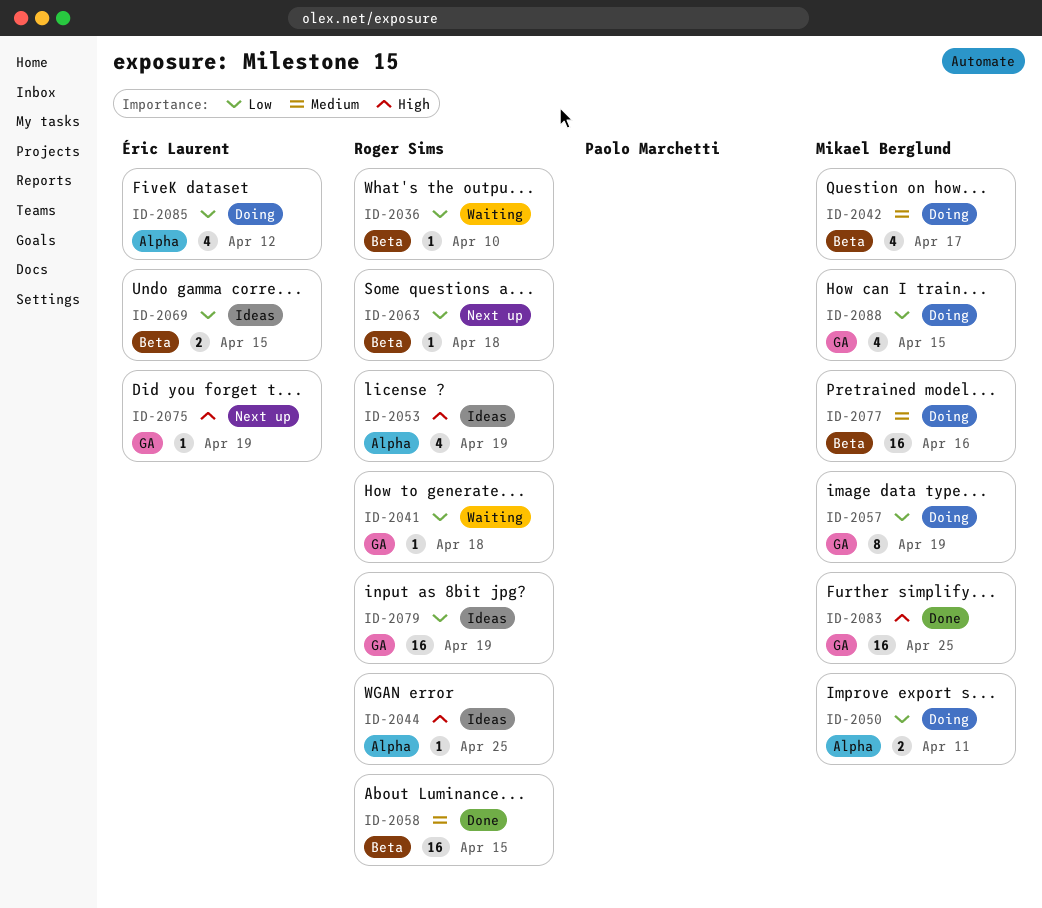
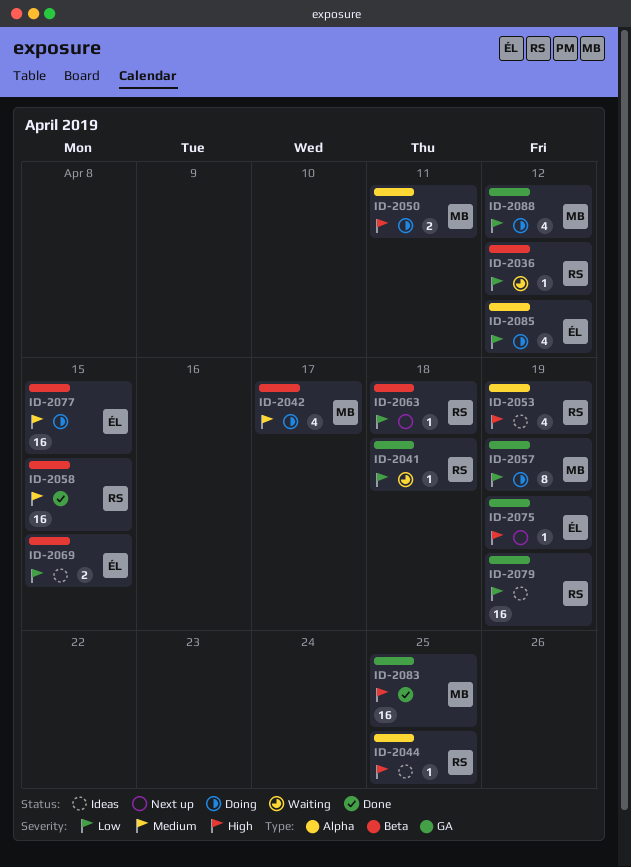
ID-2036, due: Apr 10 -> Apr 12
ID-2050, priority: Low -> High
ID-2077, owner: Mikael Berglund -> Éric Laurent
ID-2077, due: Apr 16 -> Apr 15
ID-2088, due: Apr 15 -> Apr 12

